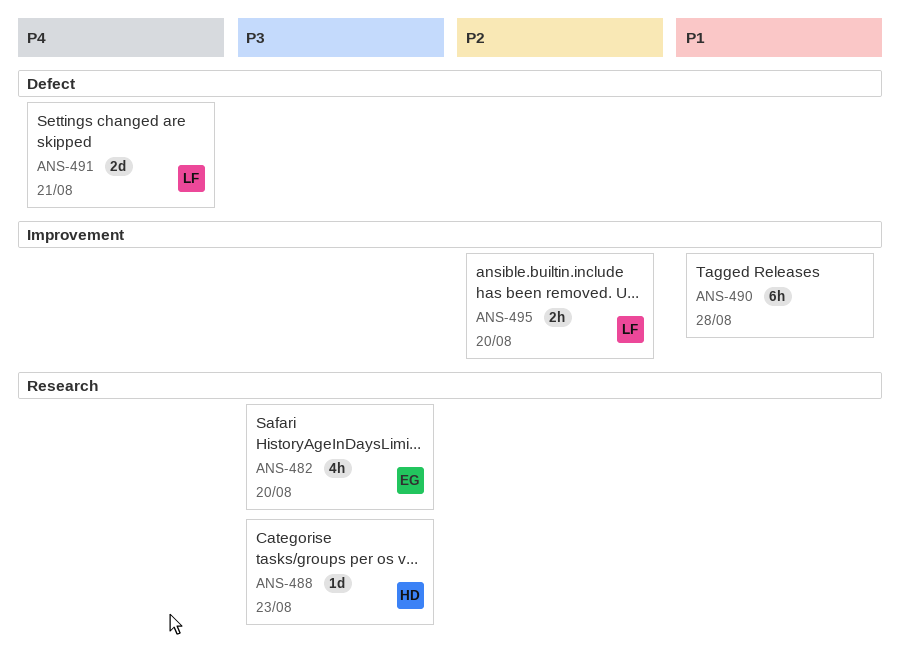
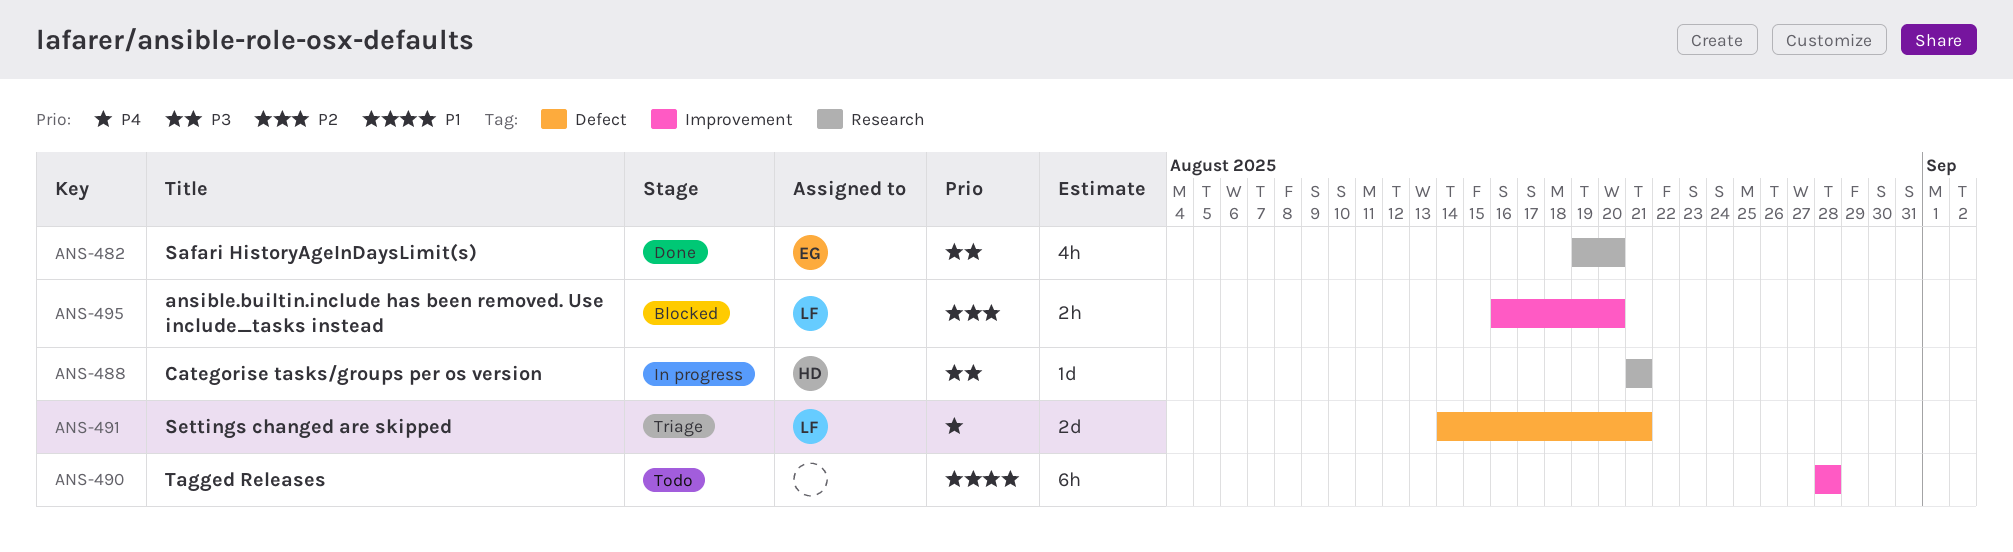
ANS-488, due: Aug 23 -> Aug 21

